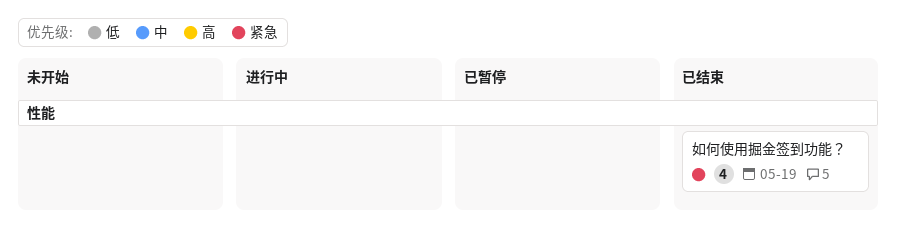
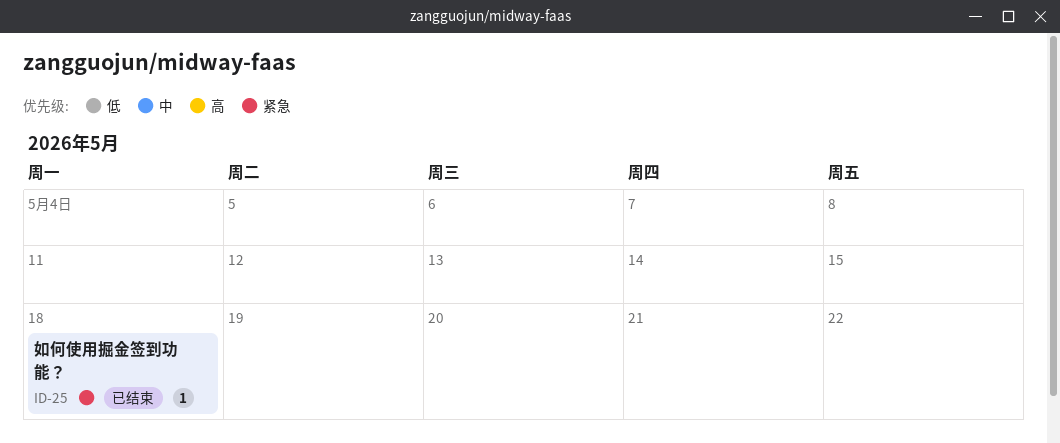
如何使用掘金签到功能？, estimate: 4 -> 1
如何使用掘金签到功能？, due: May 19 -> May 18

